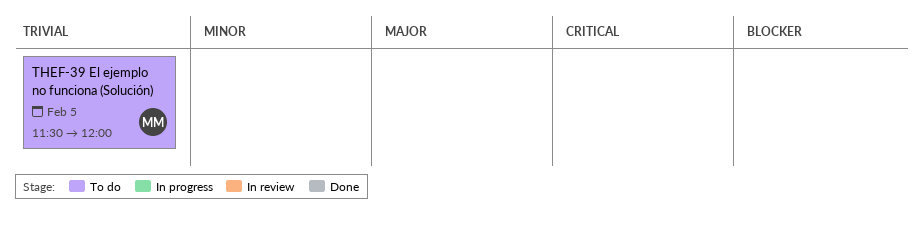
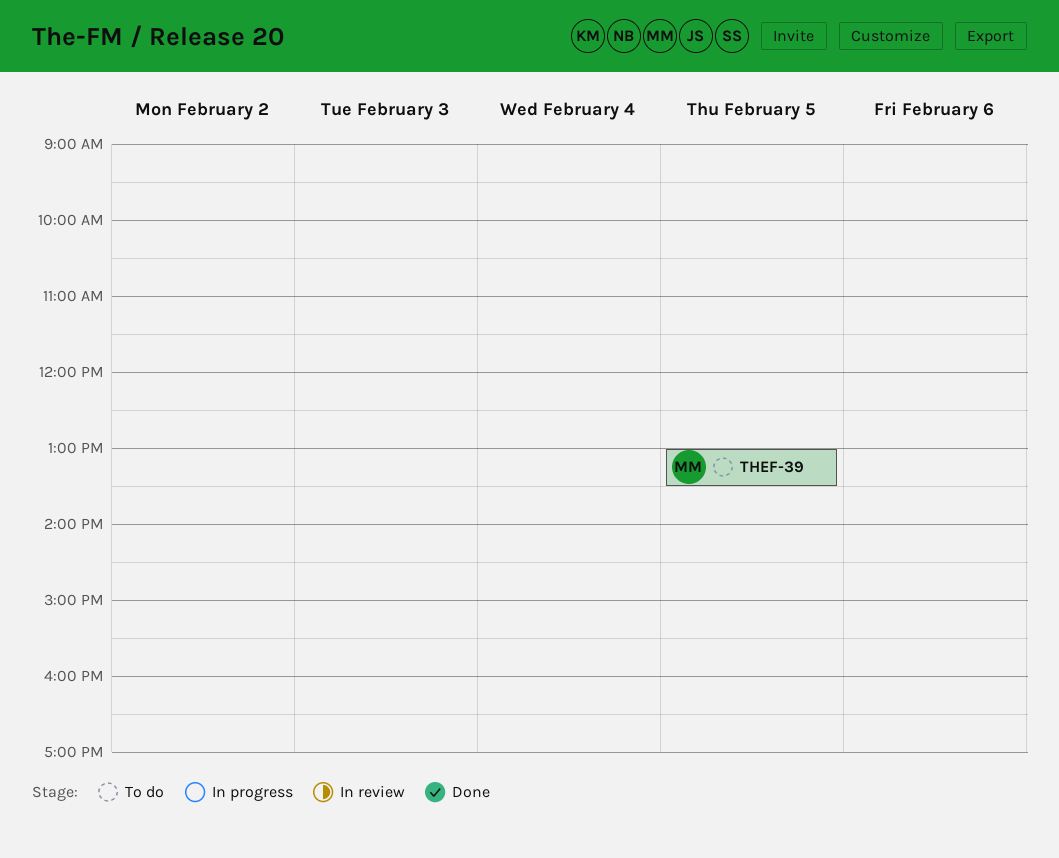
THEF-39, begins: 11:30 -> 13:00
THEF-39, ends: 12:00 -> 13:30

